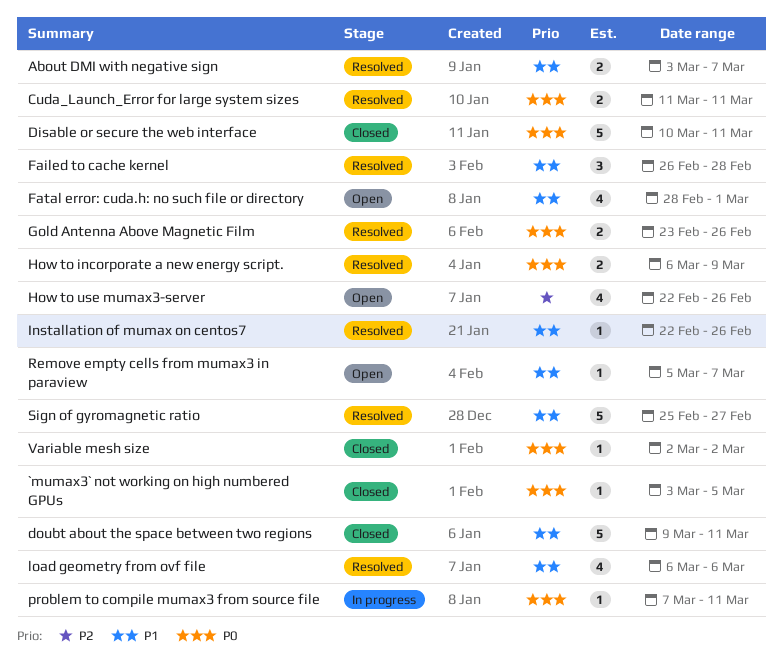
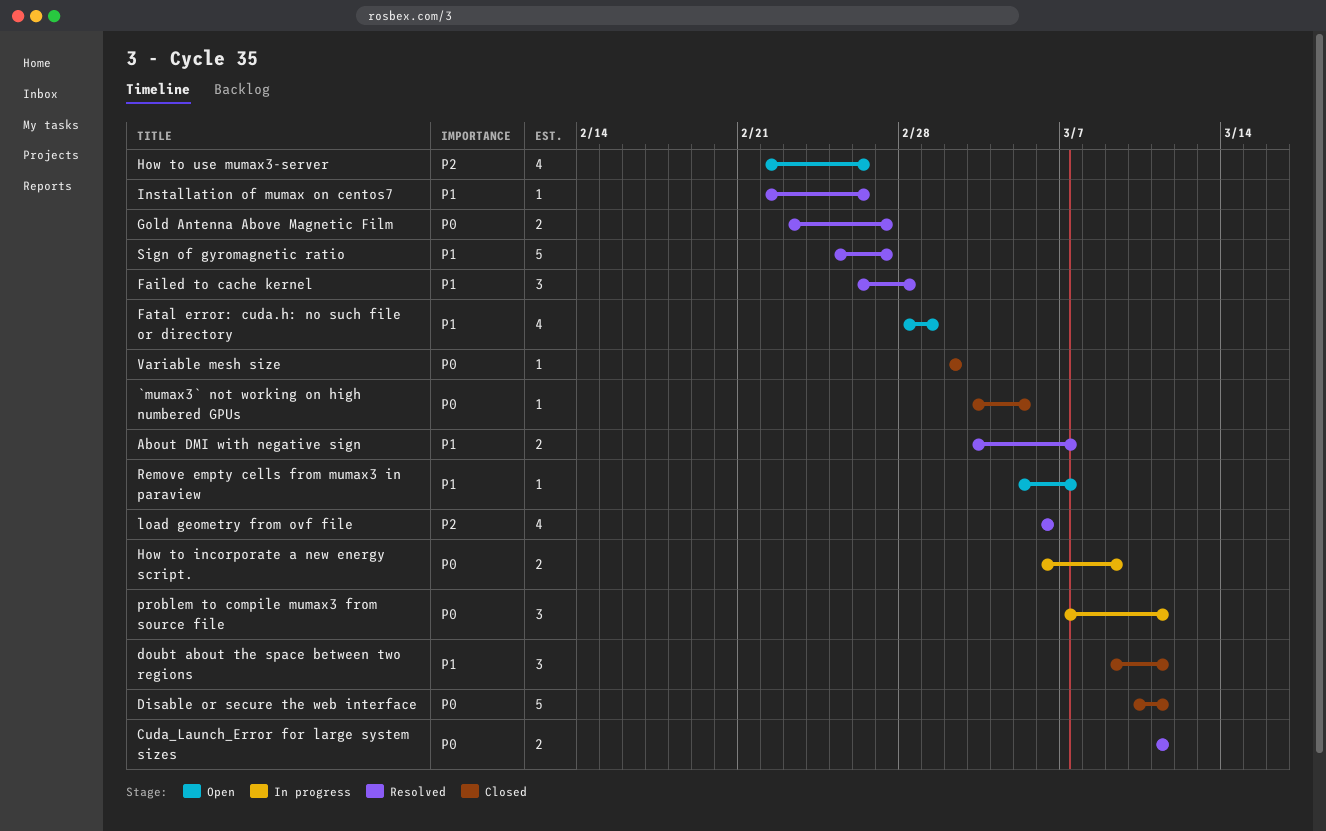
doubt about the space between two regions, estimate: 5 -> 3
Gold Antenna Above Magnetic Film, due: Feb 26 -> Feb 27
How to incorporate a new energy script., status: Resolved -> In progress
load geometry from ovf file, priority: P1 -> P2
problem to compile mumax3 from source file, estimate: 1 -> 3

